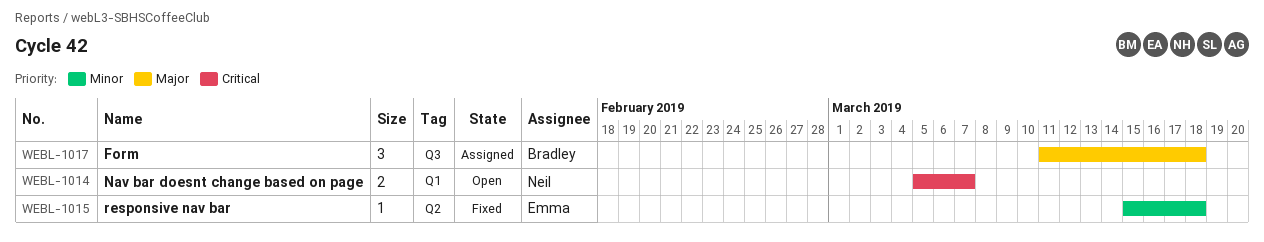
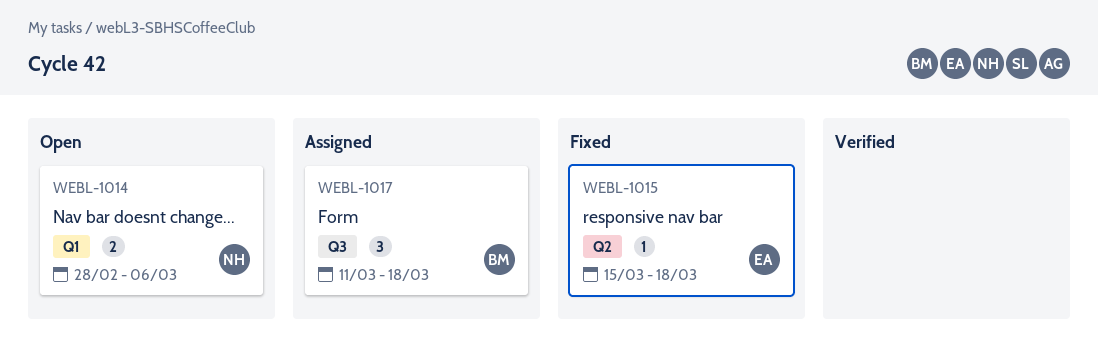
WEBL-1014, start: Mar 5 -> Feb 28
WEBL-1014, due: Mar 7 -> Mar 6

